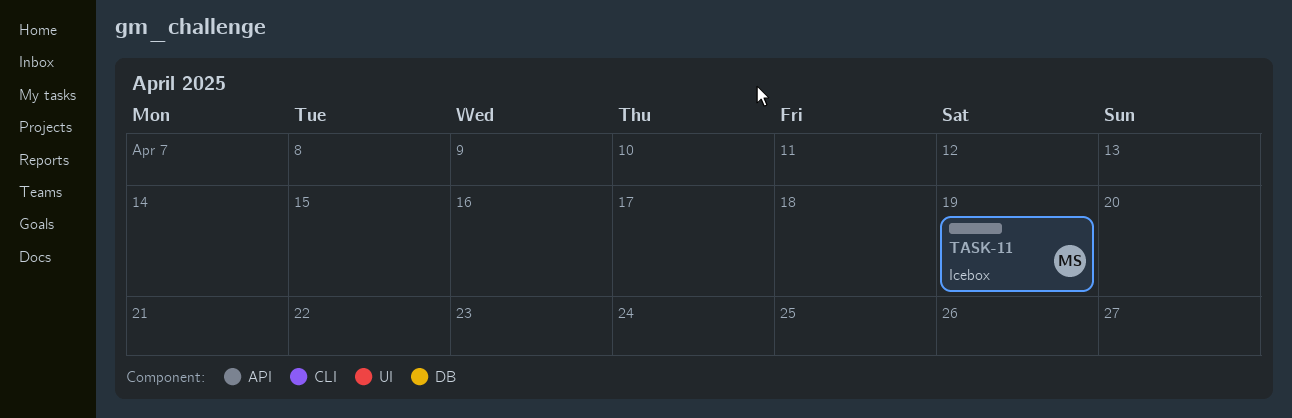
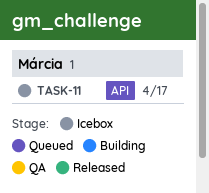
TASK-11, due: Apr 19 -> Apr 17

